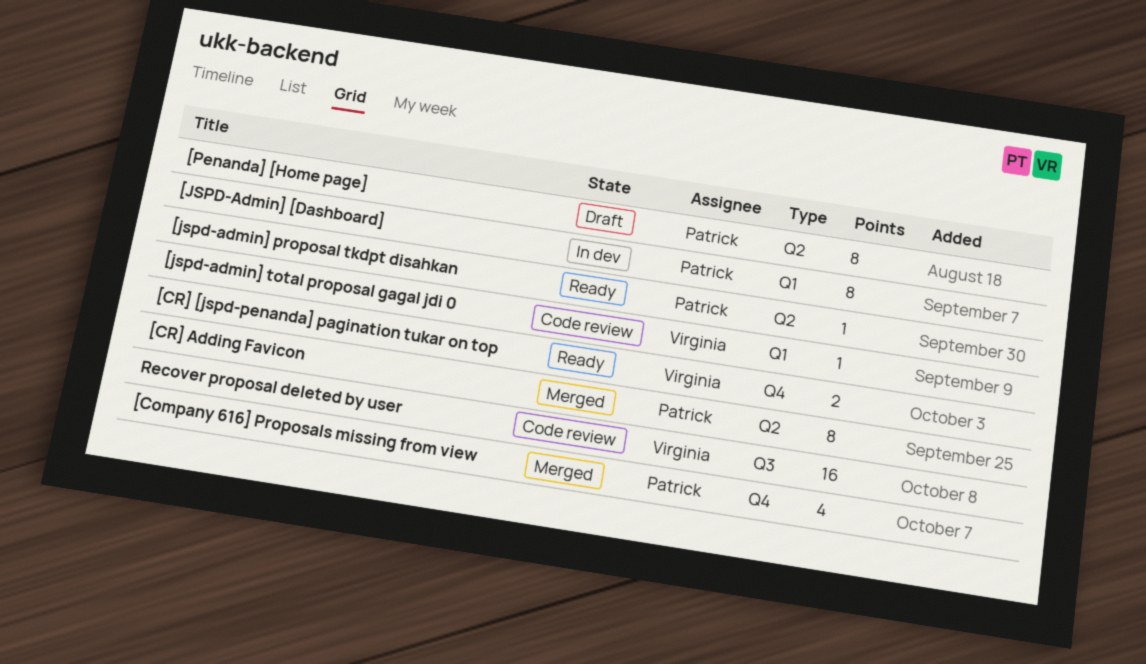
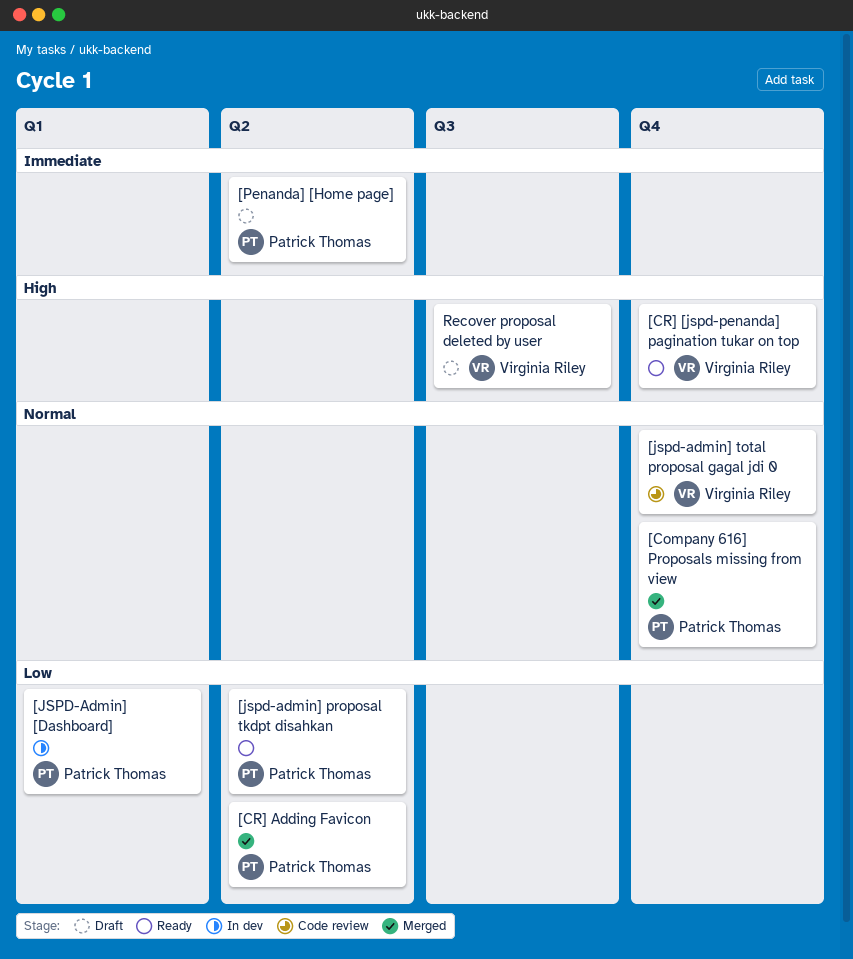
[jspd-admin] total proposal gagal jdi 0, label: Q1 -> Q4
Recover proposal deleted by user, status: Code review -> Draft

